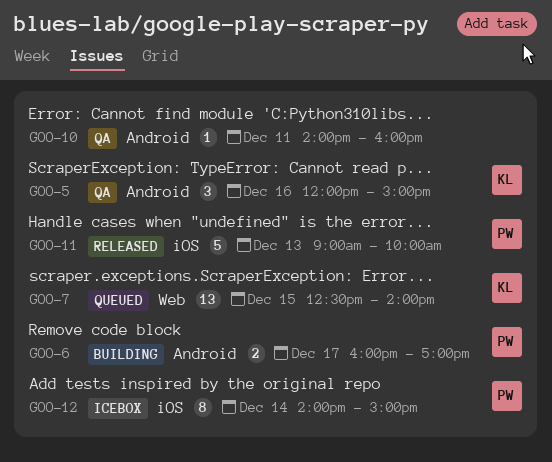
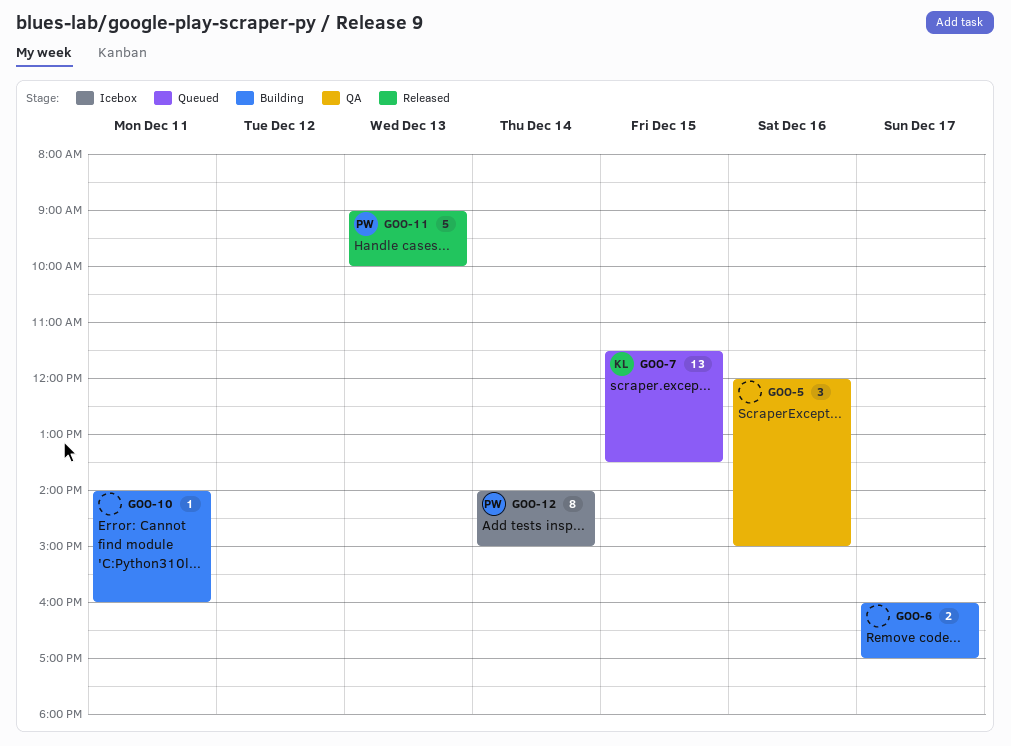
GOO-5, owner: KL -> none
GOO-6, owner: PW -> none
GOO-7, begins: 12:30 -> 11:30
GOO-7, ends: 14:00 -> 13:30
GOO-10, status: QA -> Building

